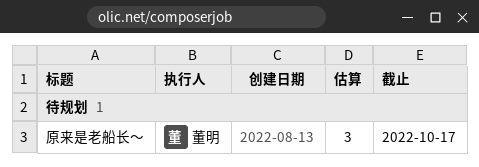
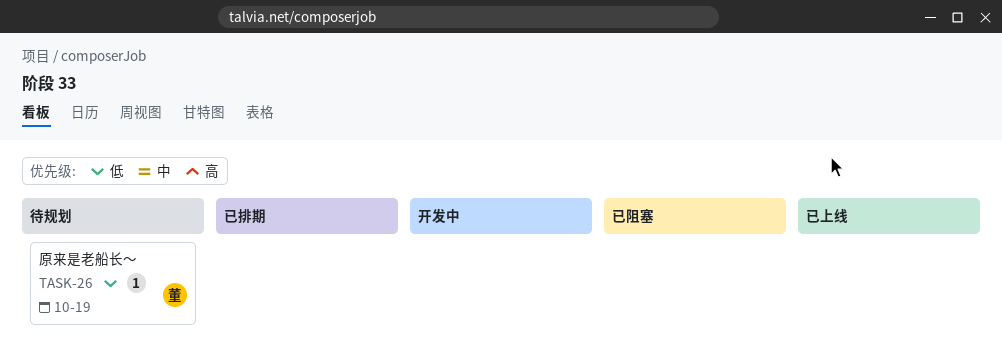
原来是老船长～, estimate: 3 -> 1
原来是老船长～, due: Oct 17 -> Oct 19

